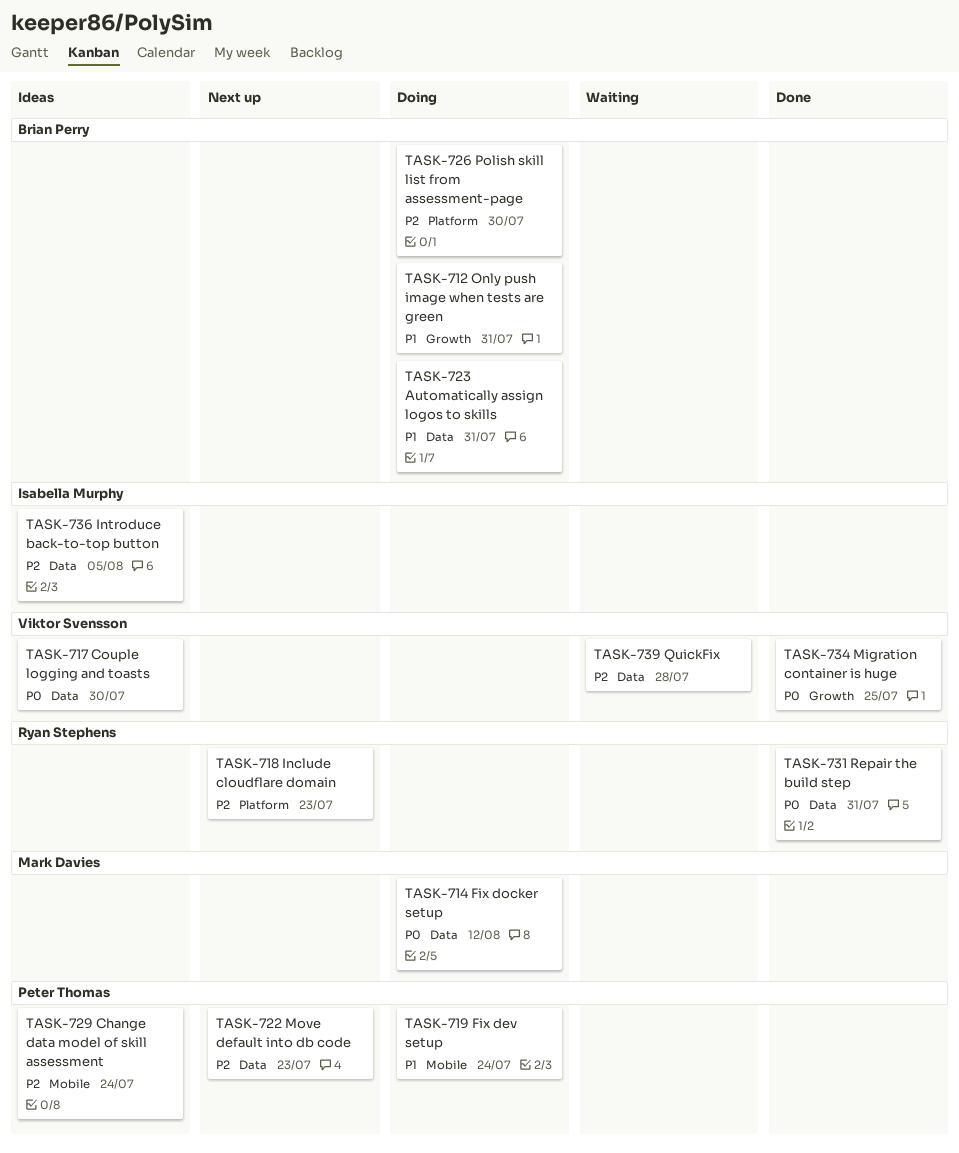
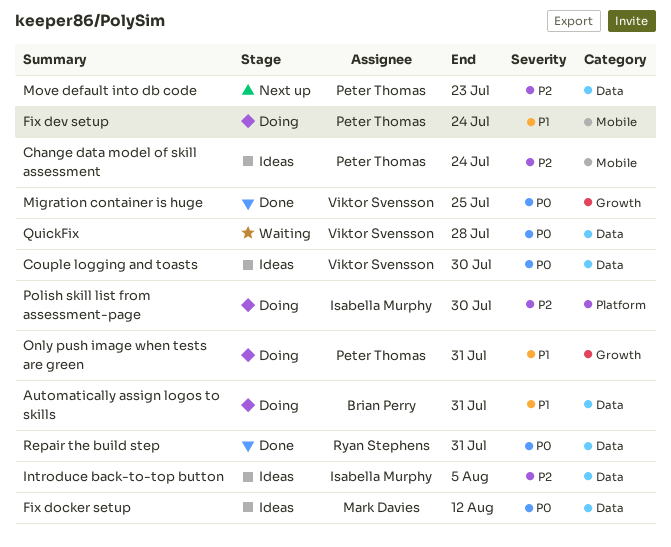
Fix docker setup, status: Doing -> Ideas
Include cloudflare domain: present -> none
Only push image when tests are green, owner: Brian Perry -> Peter Thomas
Polish skill list from assessment-page, owner: Brian Perry -> Isabella Murphy
QuickFix, priority: P2 -> P0

